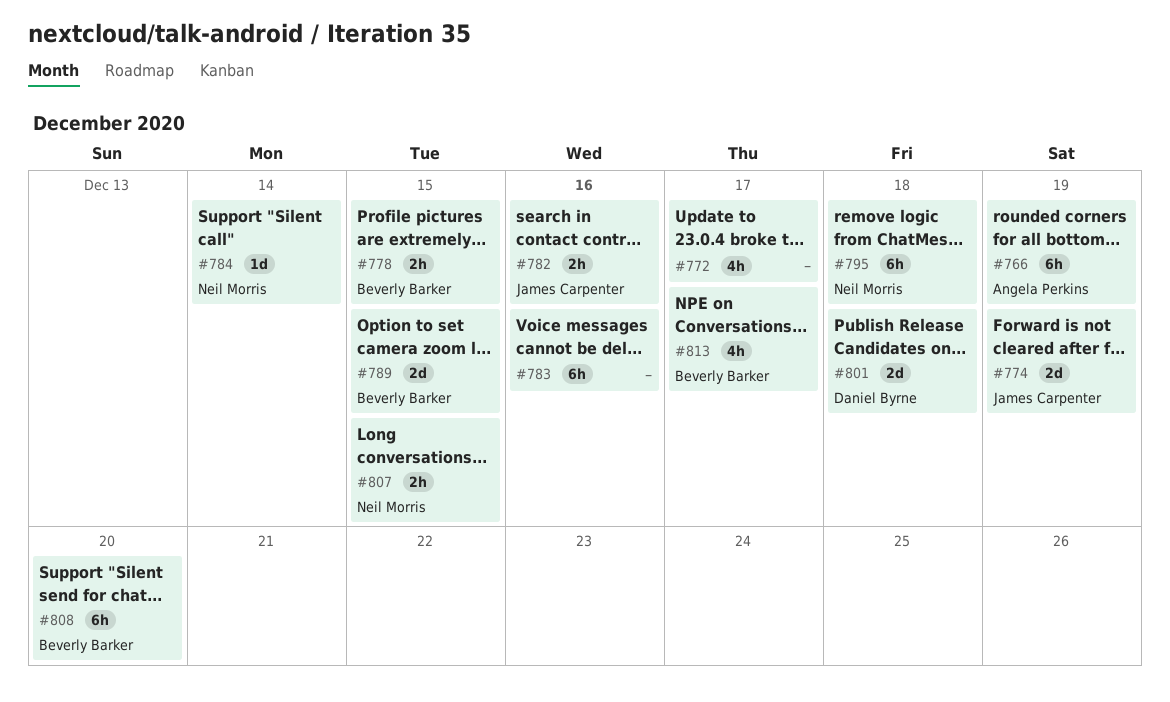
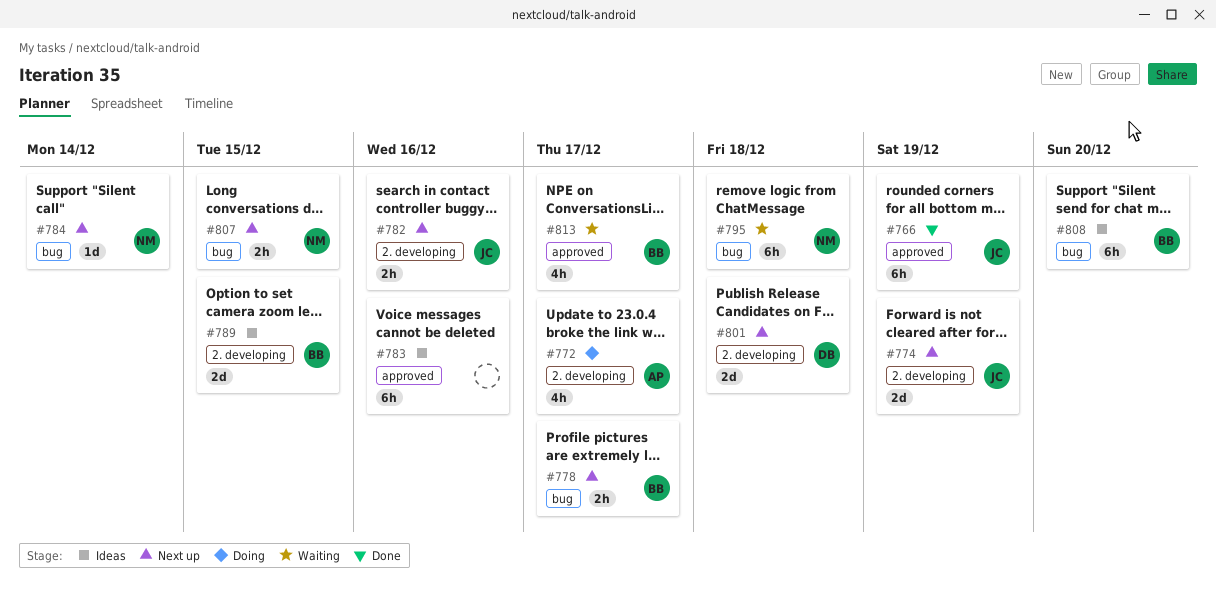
#766, owner: Angela Perkins -> James Carpenter
#772, owner: none -> Angela Perkins
#778, due: Dec 15 -> Dec 17

